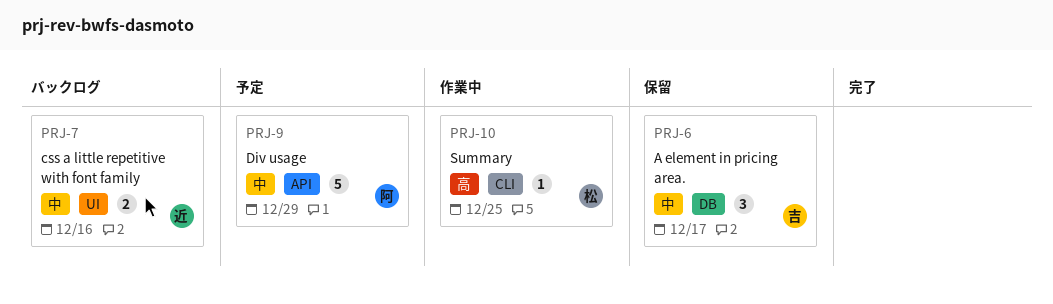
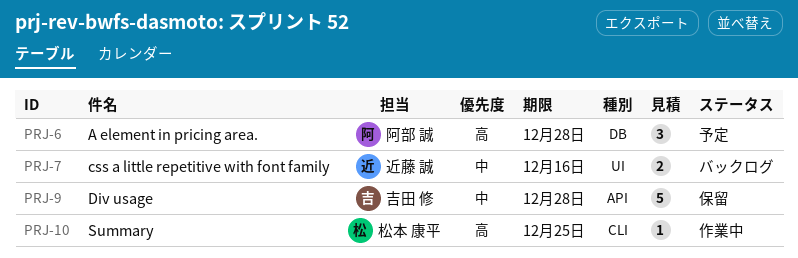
PRJ-6, status: 保留 -> 予定
PRJ-6, owner: 吉田 修 -> 阿部 誠
PRJ-6, priority: 中 -> 高
PRJ-6, due: Dec 17 -> Dec 28
PRJ-9, status: 予定 -> 保留
PRJ-9, owner: 阿部 誠 -> 吉田 修
PRJ-9, due: Dec 29 -> Dec 28

